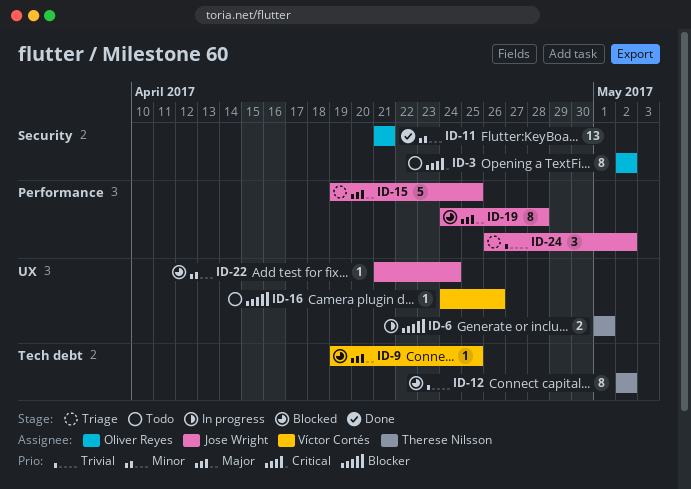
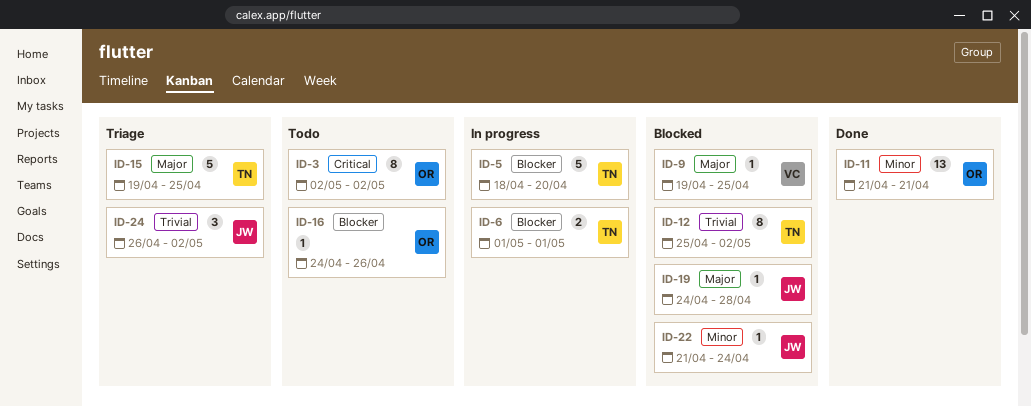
ID-5: none -> present
ID-12, start: May 2 -> Apr 25
ID-15, owner: Jose Wright -> Therese Nilsson
ID-16, owner: Víctor Cortés -> Oliver Reyes
ID-19, estimate: 8 -> 1

